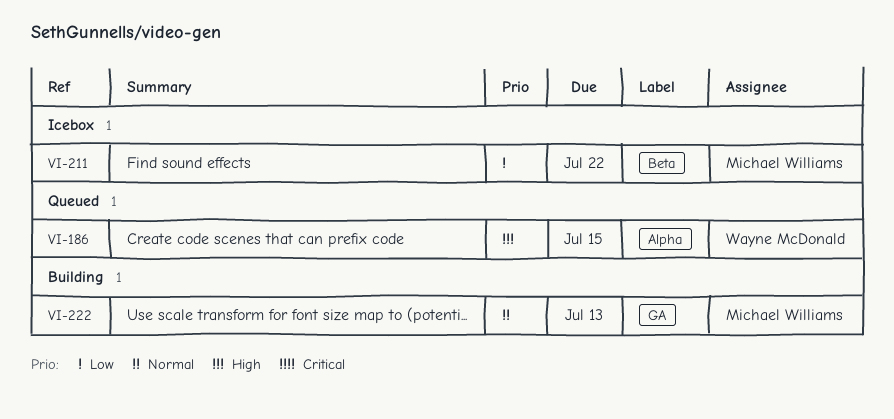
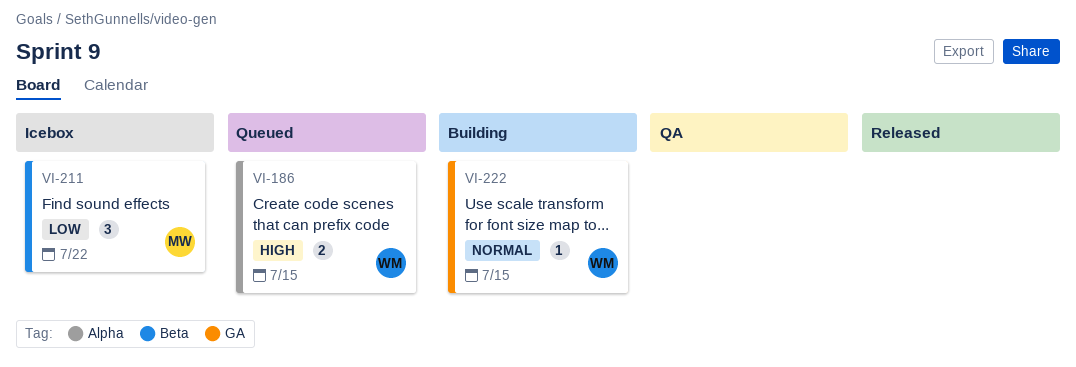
VI-222, owner: Michael Williams -> Wayne McDonald
VI-222, due: Jul 13 -> Jul 15

